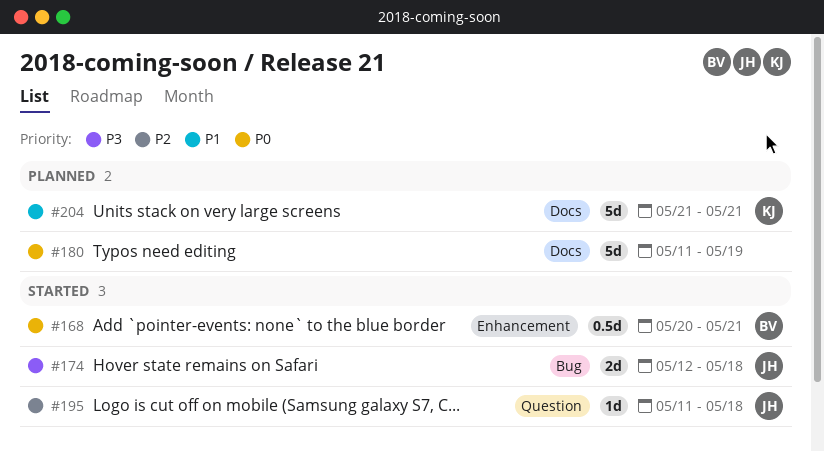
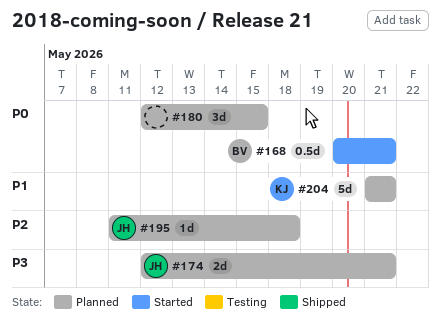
#174, status: Started -> Planned
#174, due: May 18 -> May 21
#180, estimate: 5d -> 3d
#180, start: May 11 -> May 12
#180, due: May 19 -> May 15
#195, status: Started -> Planned

